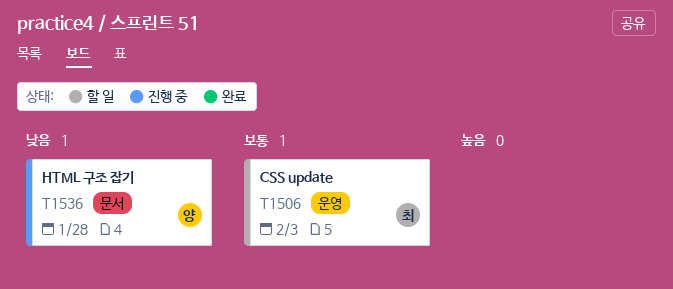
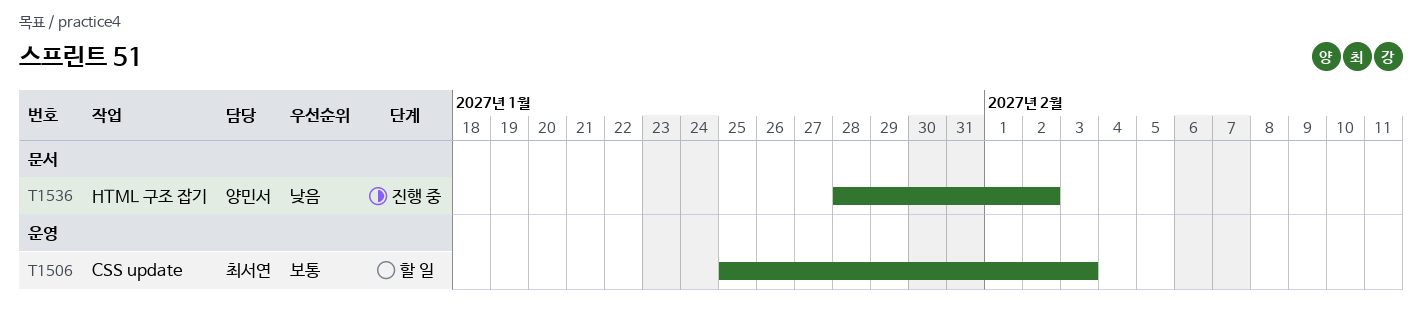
T1536, due: Jan 28 -> Feb 2

